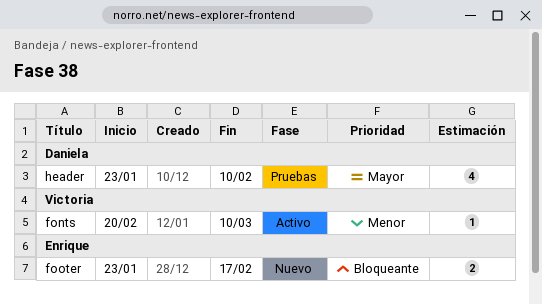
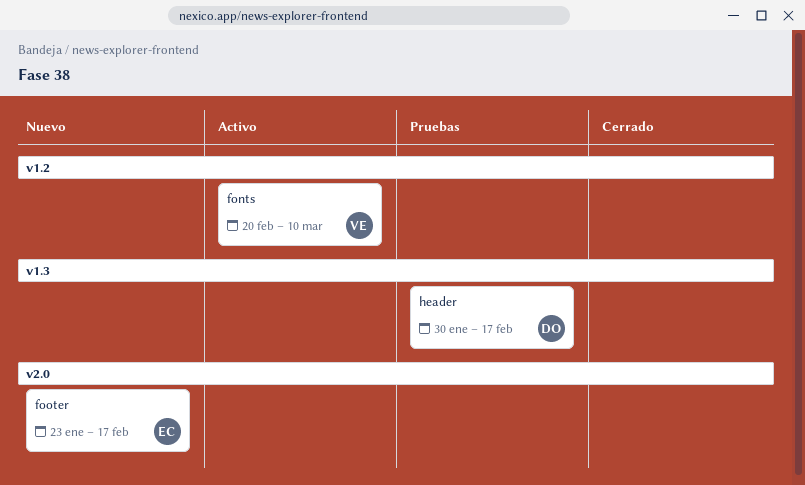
header, start: Jan 23 -> Jan 30
header, due: Feb 10 -> Feb 17

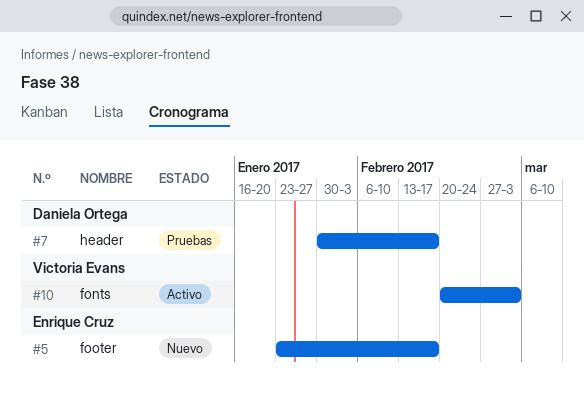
fonts, due: Mar 10 -> Mar 3

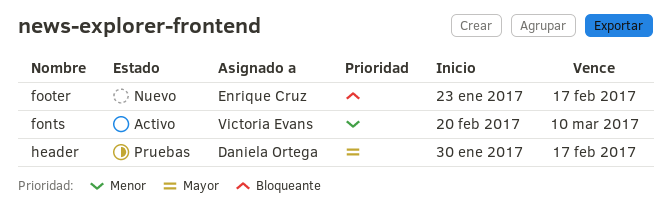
fonts, due: Mar 3 -> Mar 10

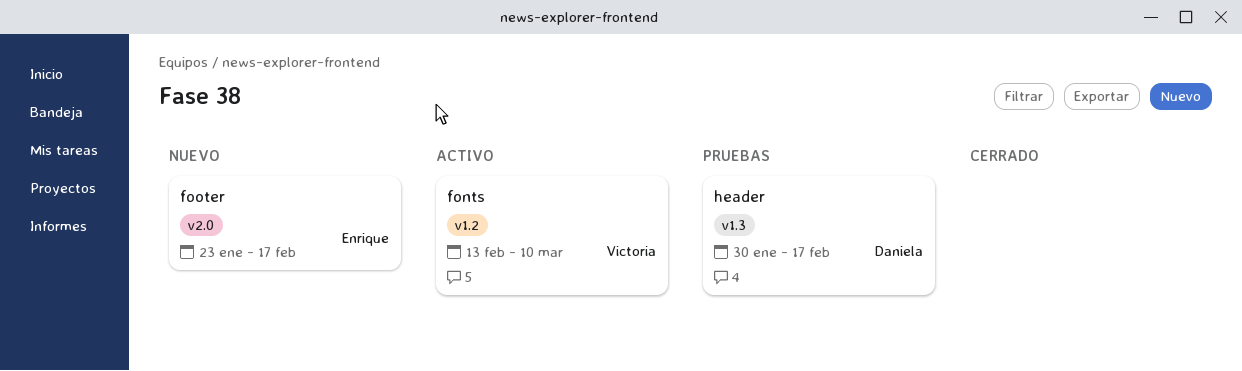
fonts, start: Feb 20 -> Feb 13

